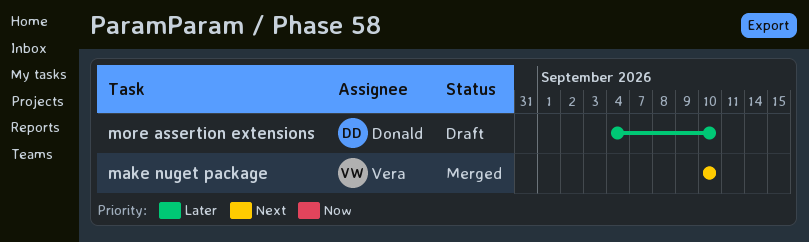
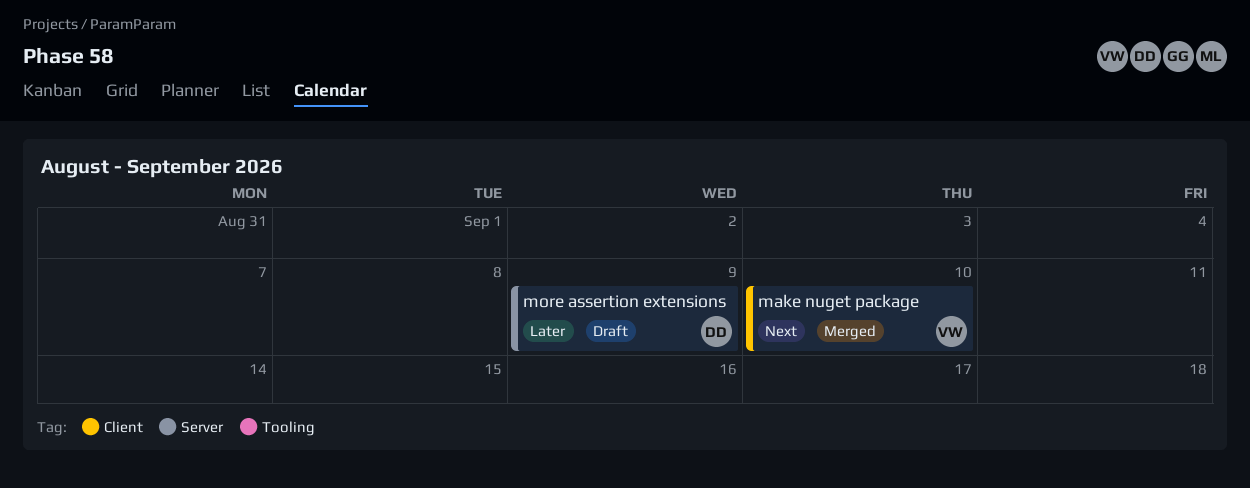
more assertion extensions, due: Sep 10 -> Sep 9

